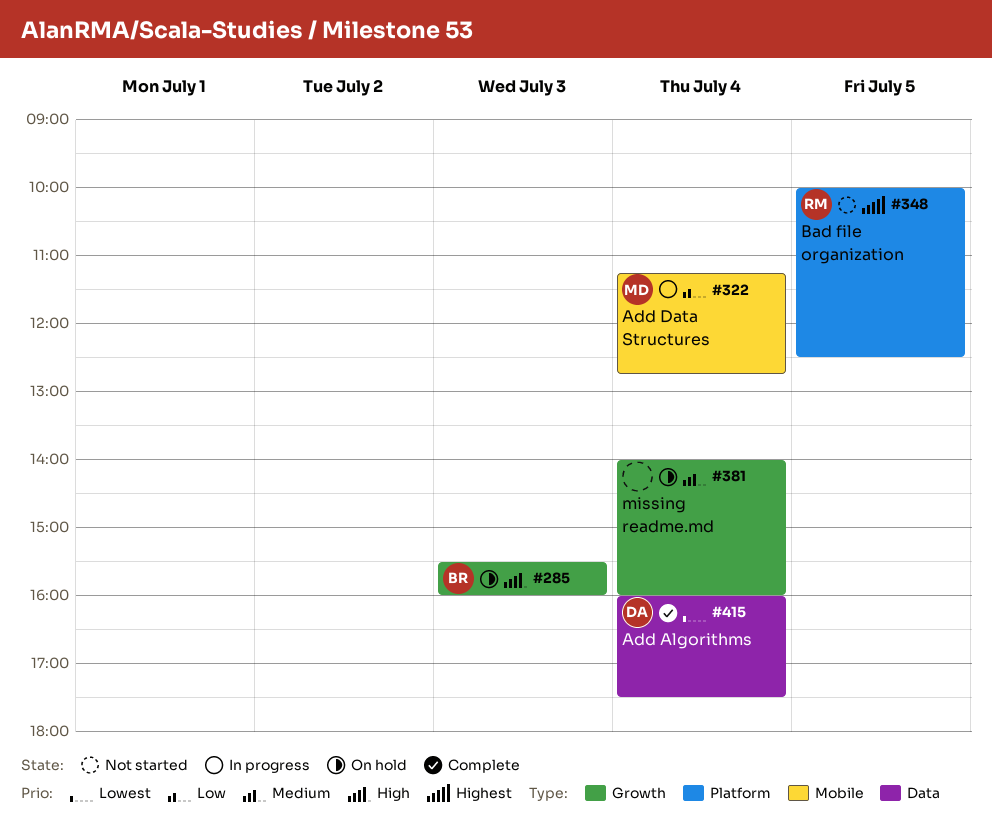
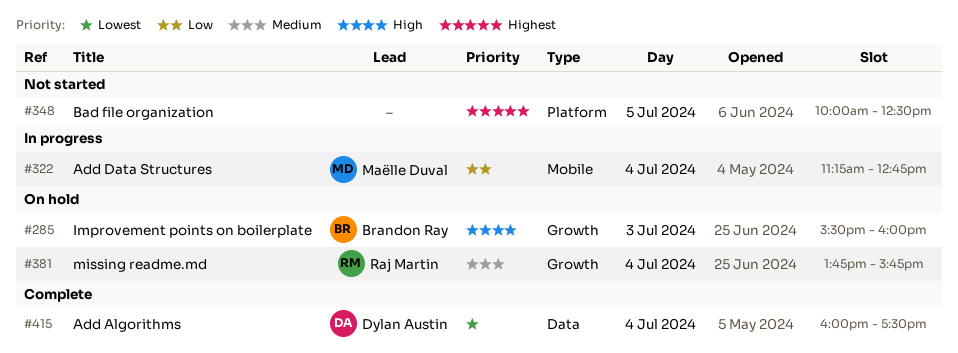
#348, owner: Raj Martin -> none
#381, owner: none -> Raj Martin
#381, begins: 14:00 -> 13:45
#381, ends: 16:00 -> 15:45

